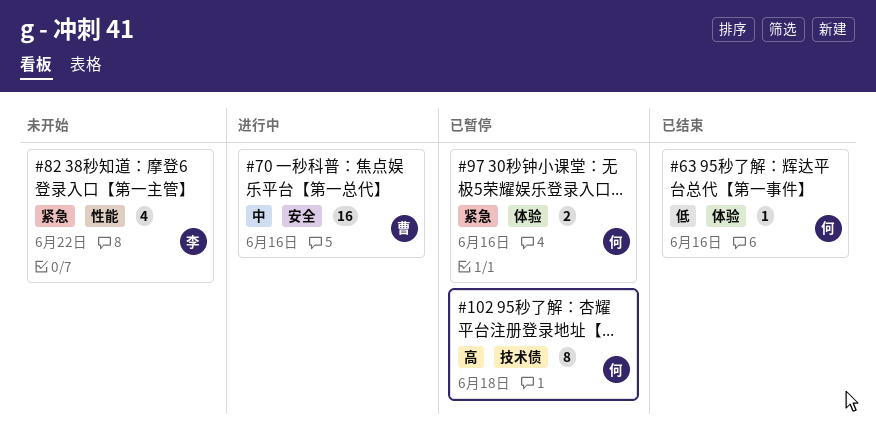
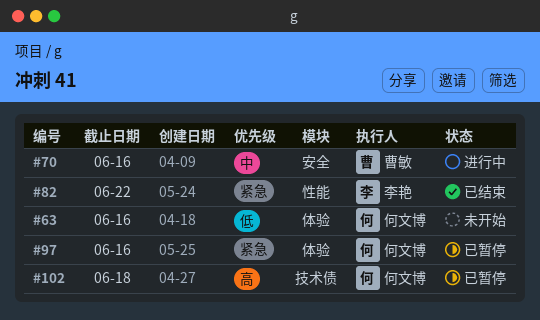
#63, status: 已结束 -> 未开始
#82, status: 未开始 -> 已结束

